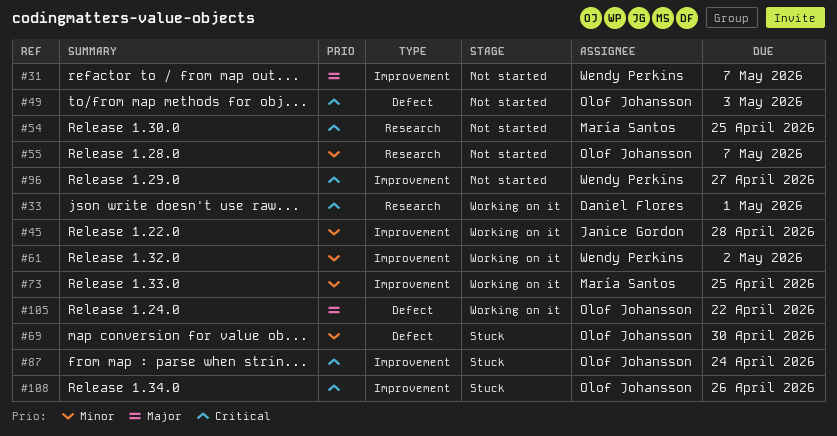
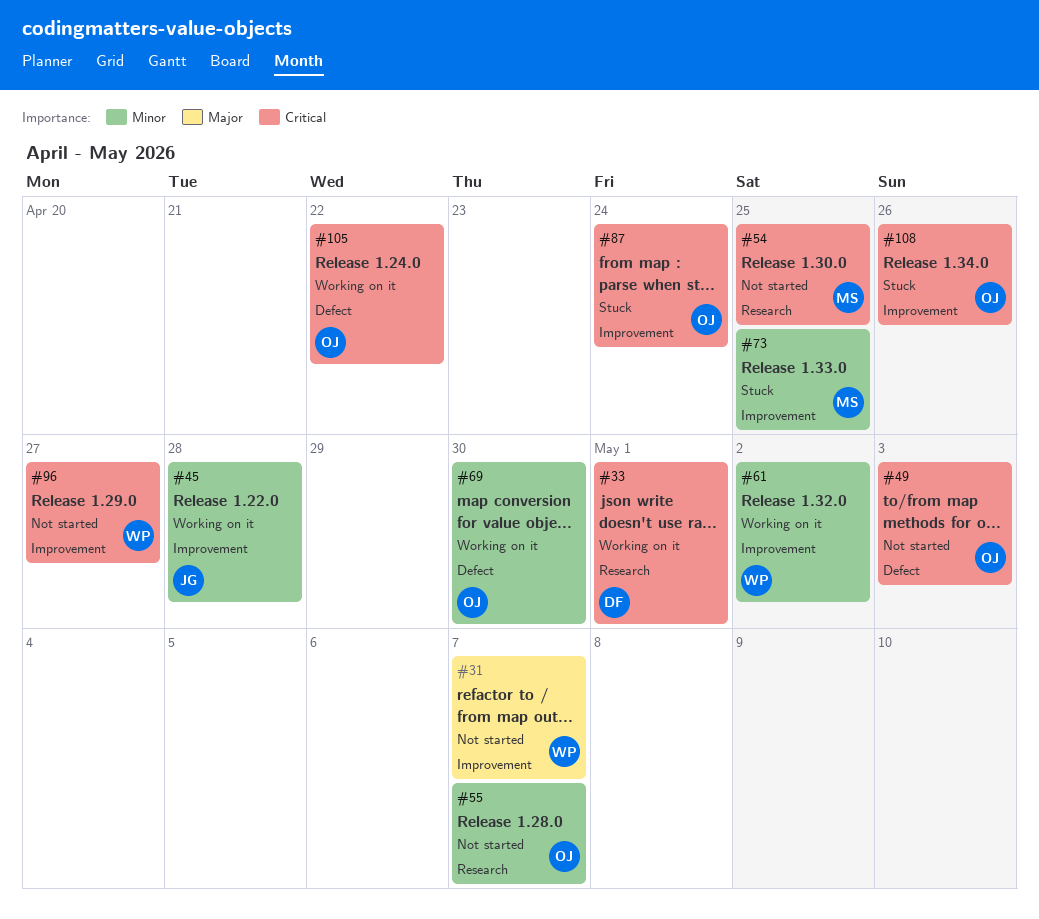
#69, status: Stuck -> Working on it
#73, status: Working on it -> Stuck
#105, priority: Major -> Critical

